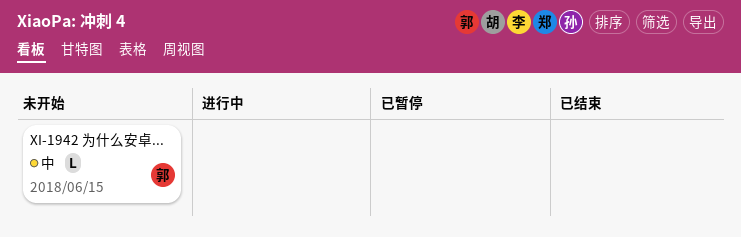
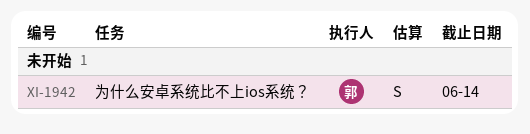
XI-1942, estimate: L -> S
XI-1942, due: Jun 15 -> Jun 14

